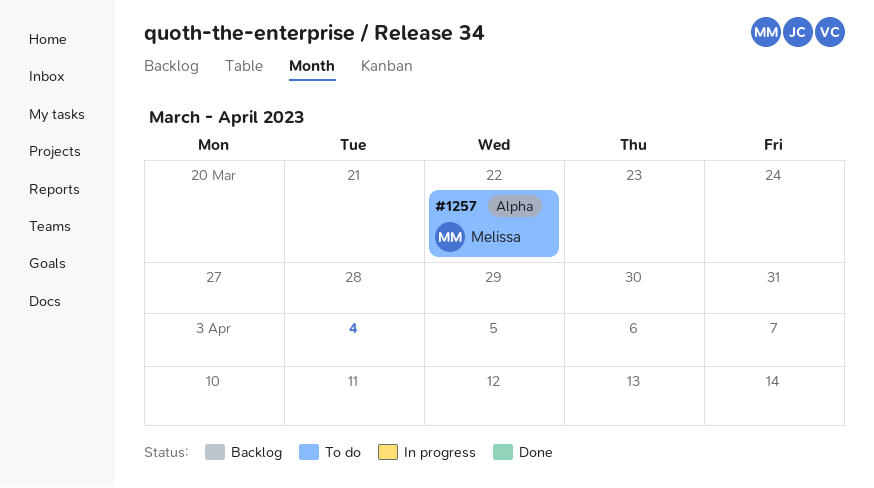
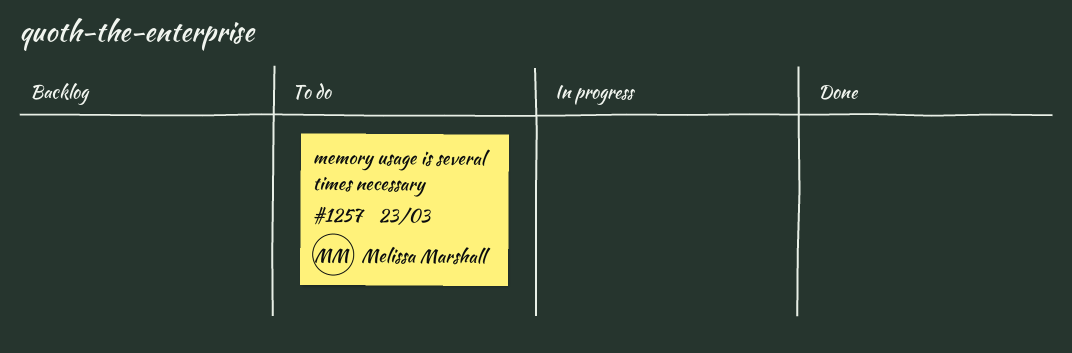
#1257, due: Mar 22 -> Mar 23

